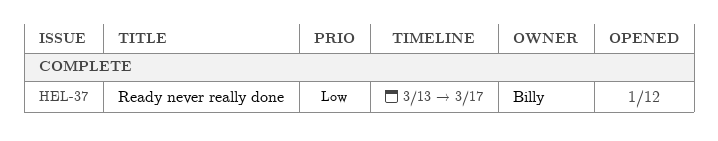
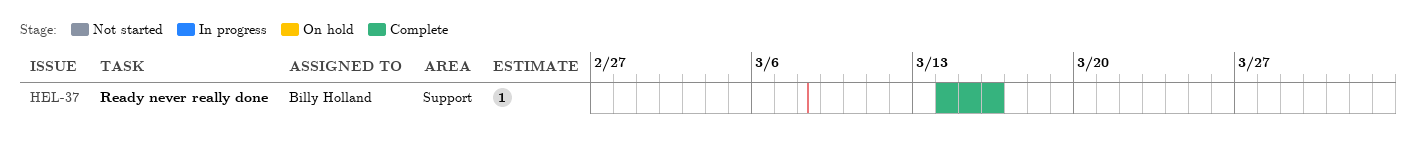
HEL-37, start: Mar 13 -> Mar 14
HEL-37, due: Mar 17 -> Mar 16

